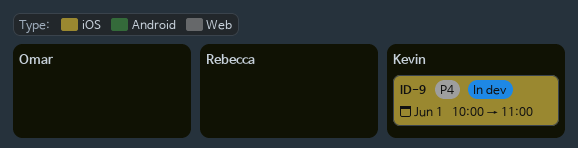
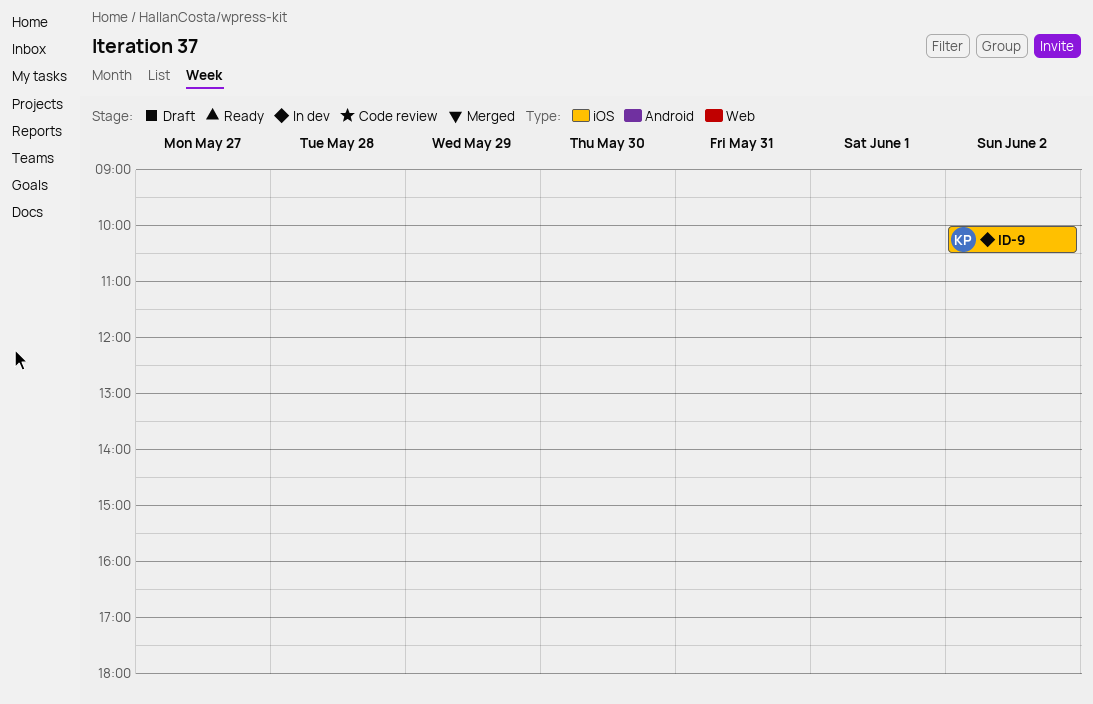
ID-9, day: Jun 1 -> Jun 2
ID-9, ends: 11:00 -> 10:30

